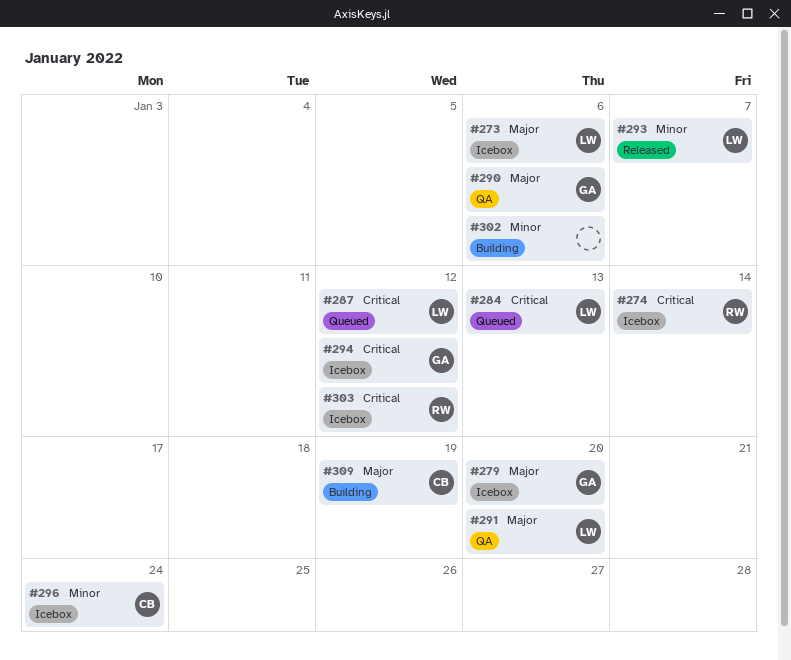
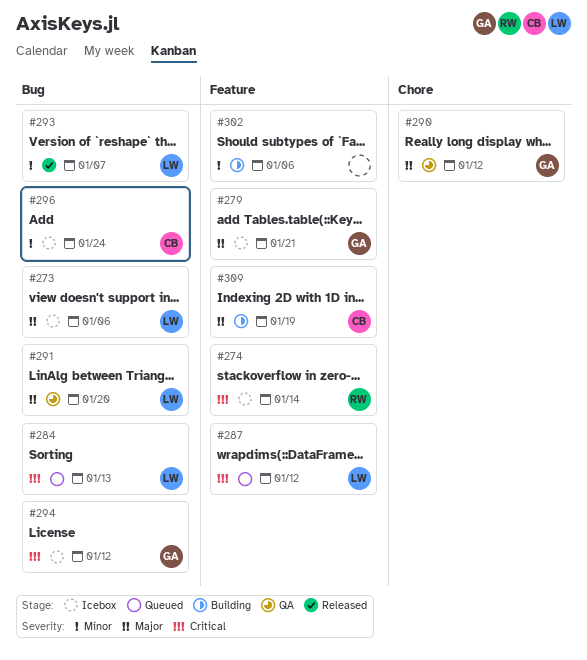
#279, due: Jan 20 -> Jan 21
#290, due: Jan 6 -> Jan 12
#303: present -> none

